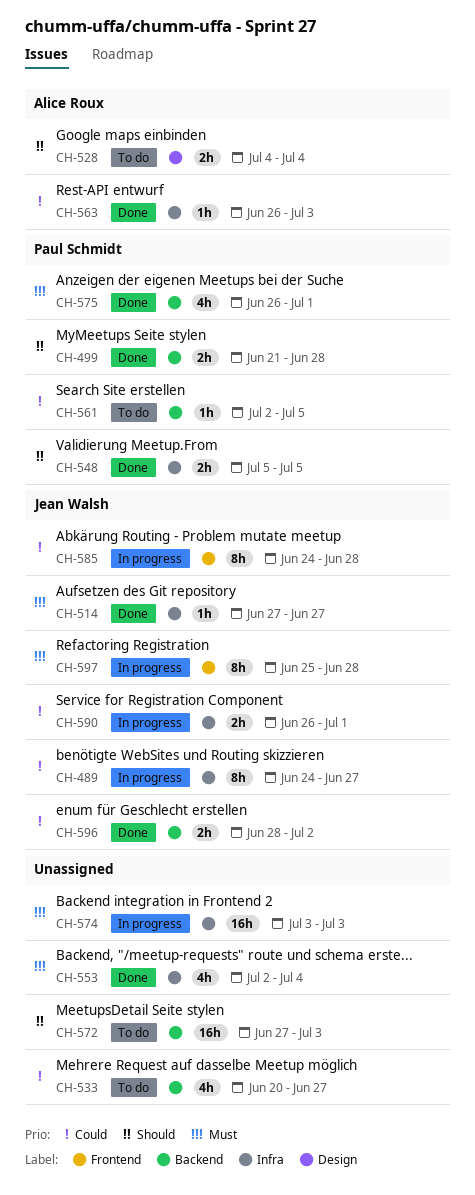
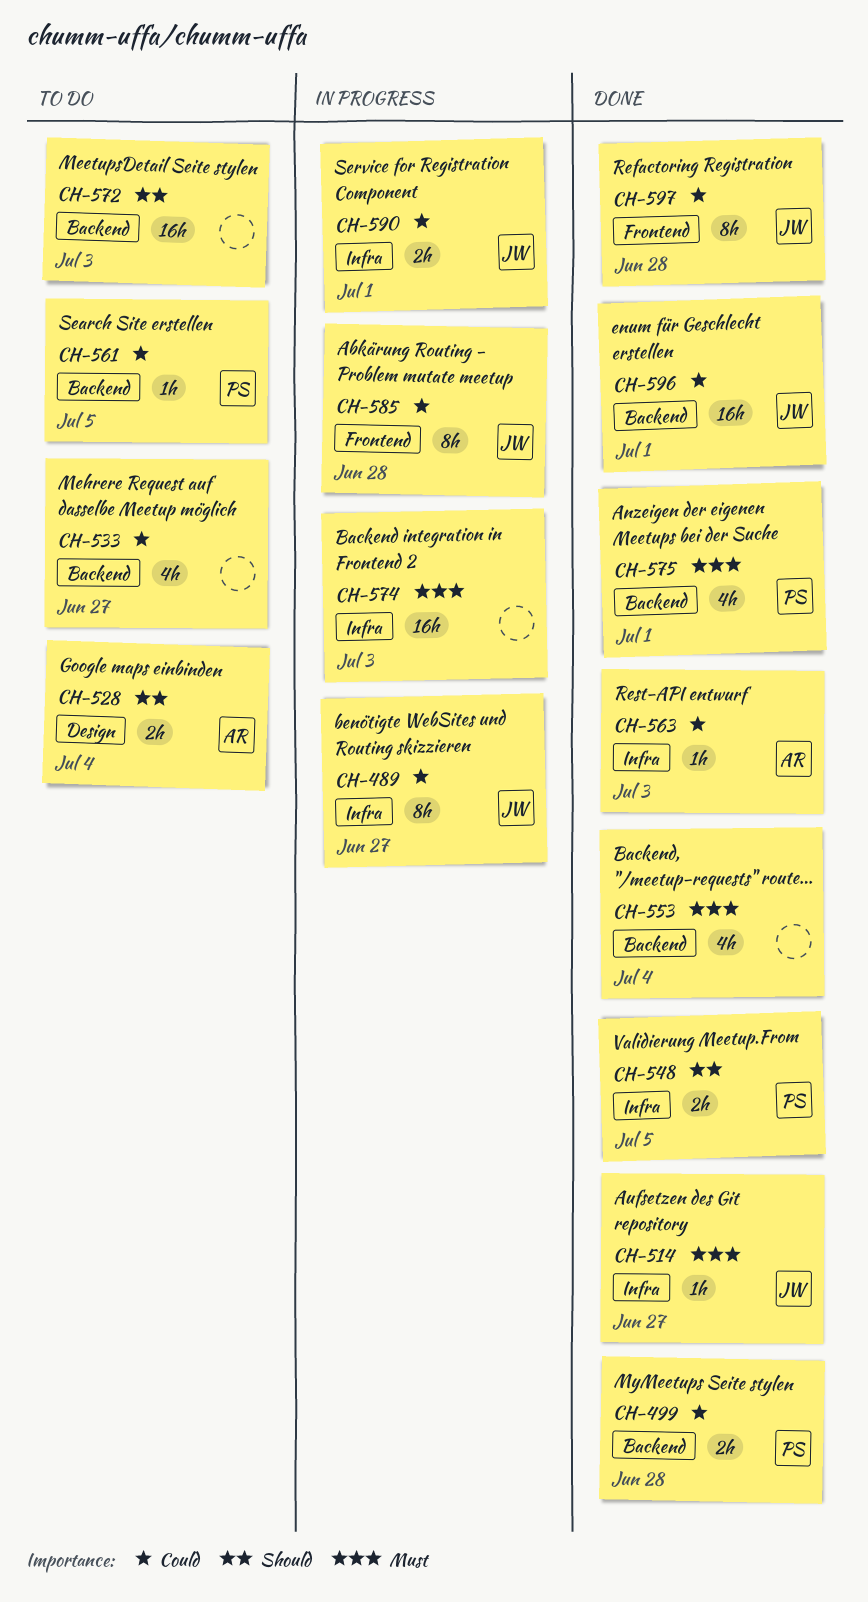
CH-499, priority: Should -> Could
CH-553, label: Infra -> Backend
CH-596, estimate: 2h -> 16h
CH-596, due: Jul 2 -> Jul 1
CH-597, status: In progress -> Done
CH-597, priority: Must -> Could

